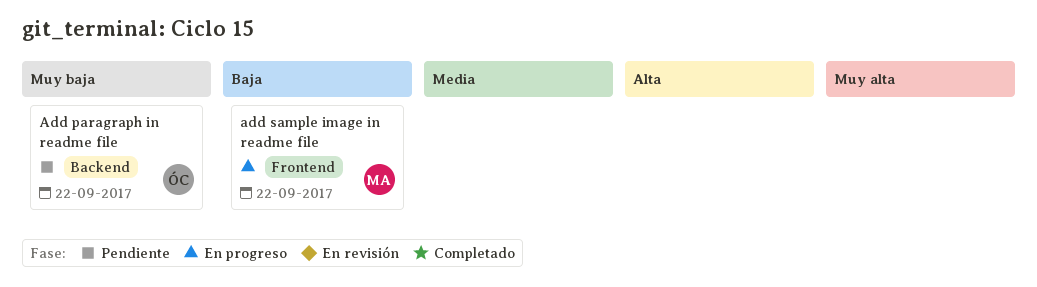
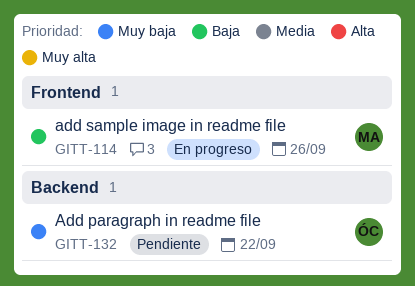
add sample image in readme file, due: Sep 22 -> Sep 26

